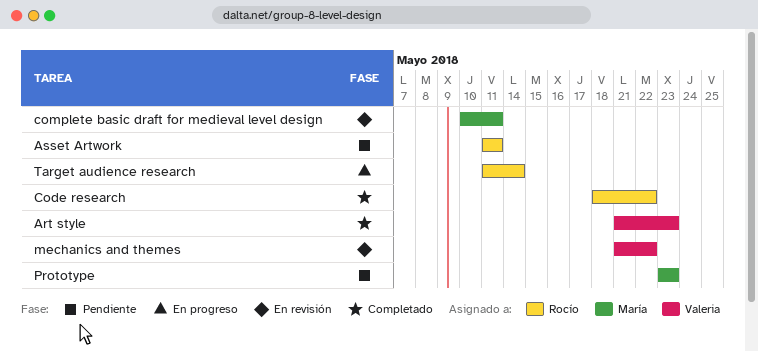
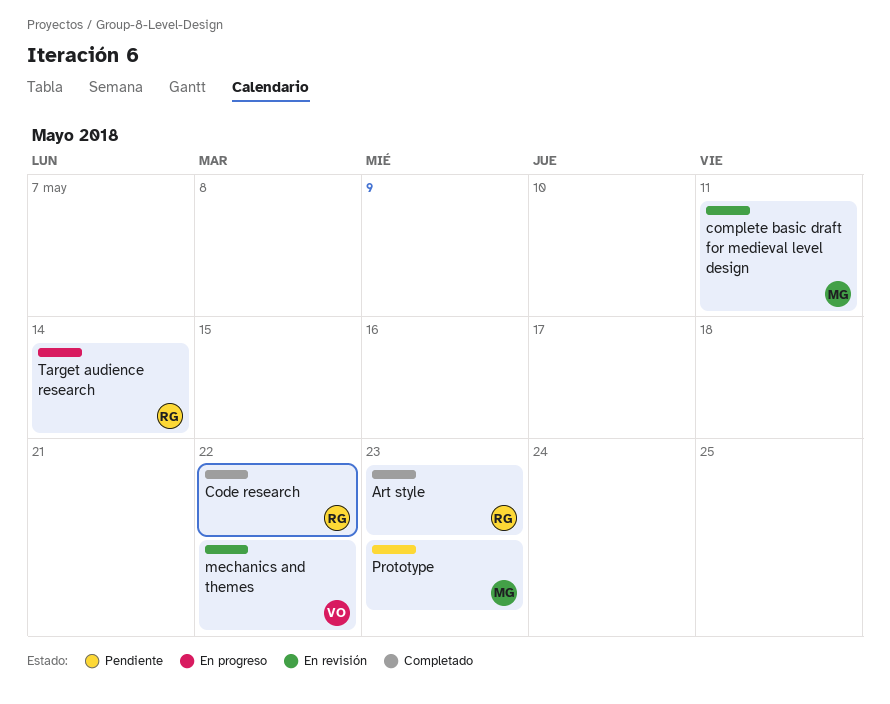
Art style, owner: Valeria -> Rocío
Asset Artwork: present -> none

